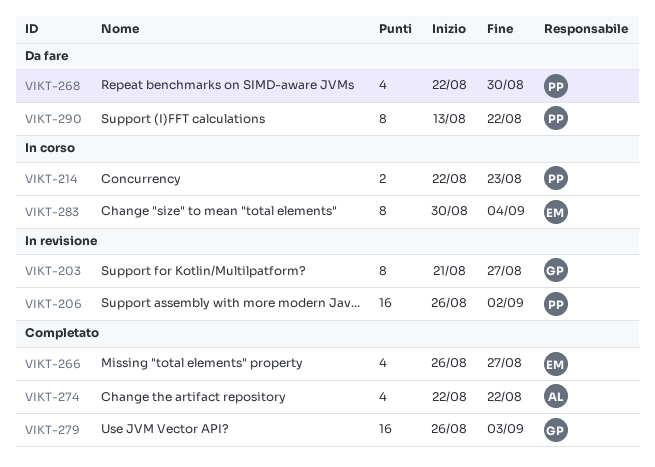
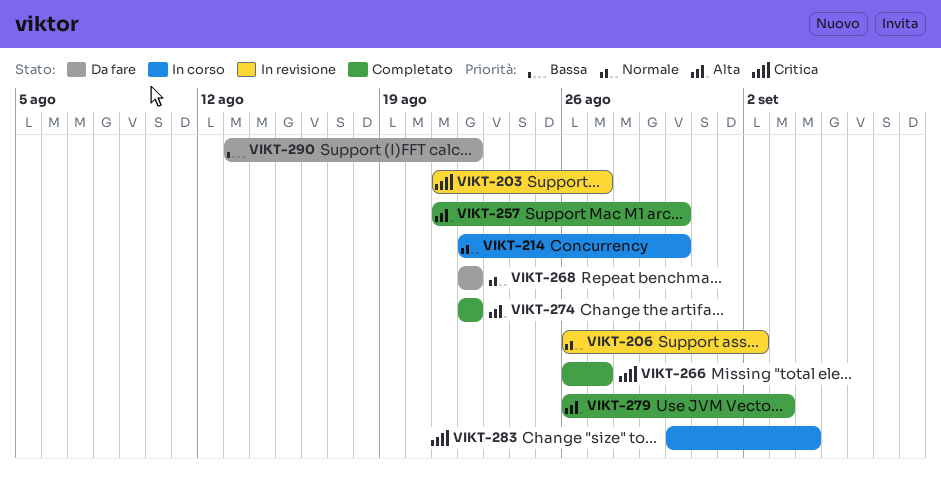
VIKT-214, due: Aug 23 -> Aug 30
VIKT-257: none -> present
VIKT-268, due: Aug 30 -> Aug 22

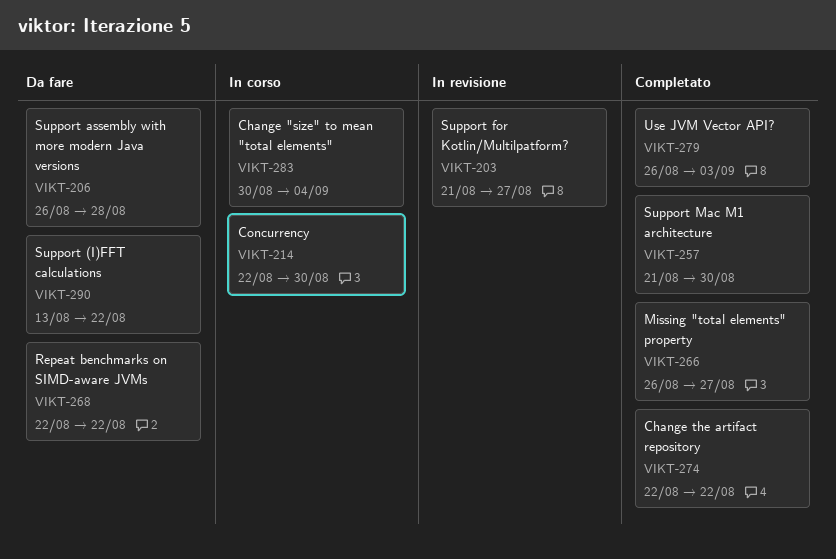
VIKT-206, status: In revisione -> Da fare
VIKT-206, due: Sep 2 -> Aug 28

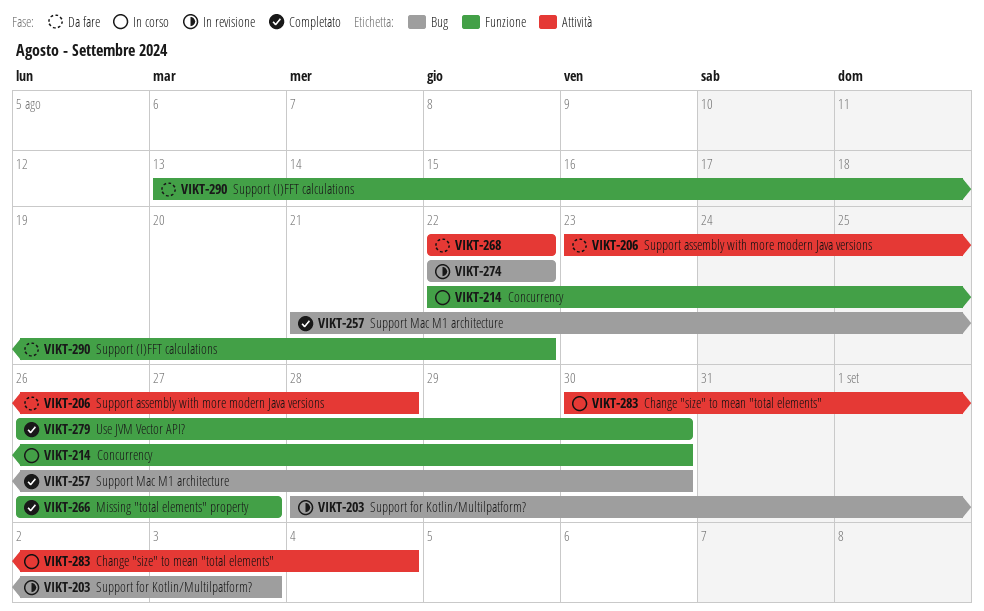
VIKT-203, start: Aug 21 -> Aug 28
VIKT-203, due: Aug 27 -> Sep 3
VIKT-206, start: Aug 26 -> Aug 23
VIKT-274, status: Completato -> In revisione
VIKT-279, due: Sep 3 -> Aug 30

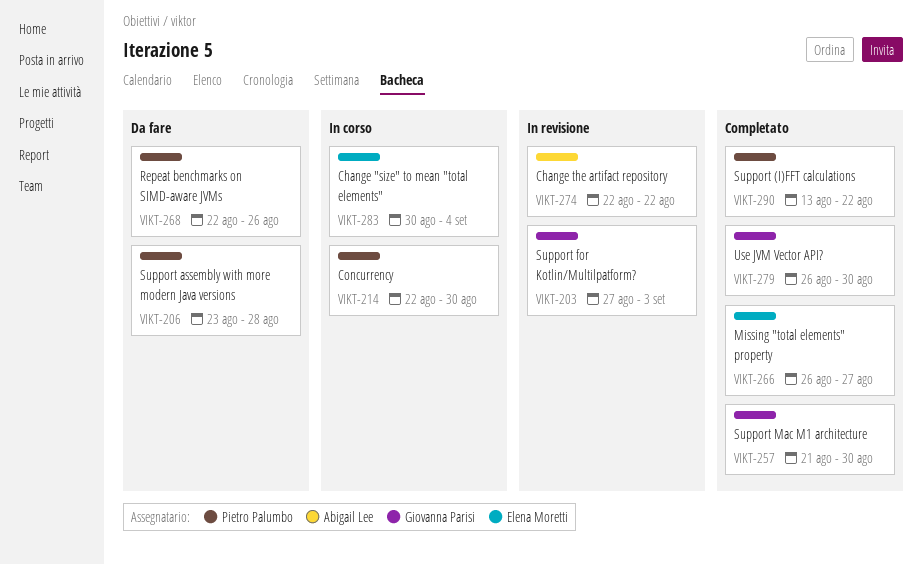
VIKT-203, start: Aug 28 -> Aug 27
VIKT-268, due: Aug 22 -> Aug 26
VIKT-290, status: Da fare -> Completato

